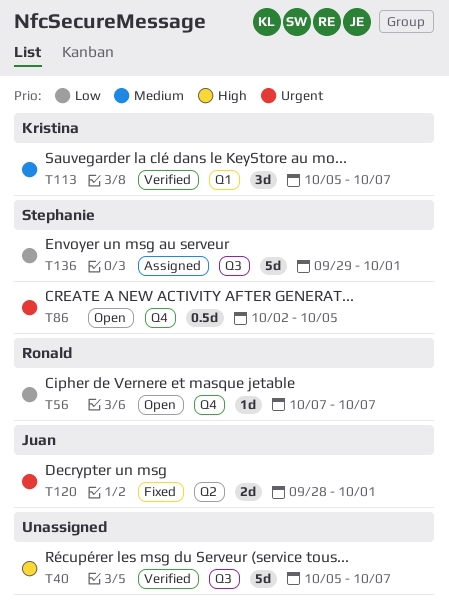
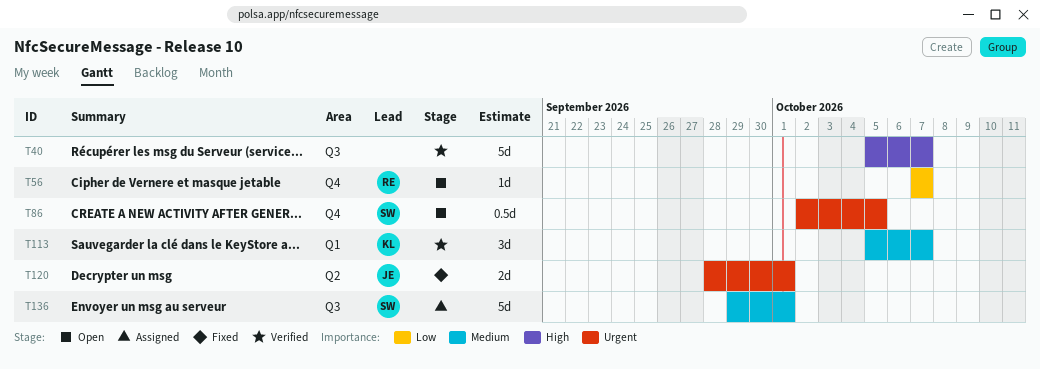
T136, priority: Low -> Medium

